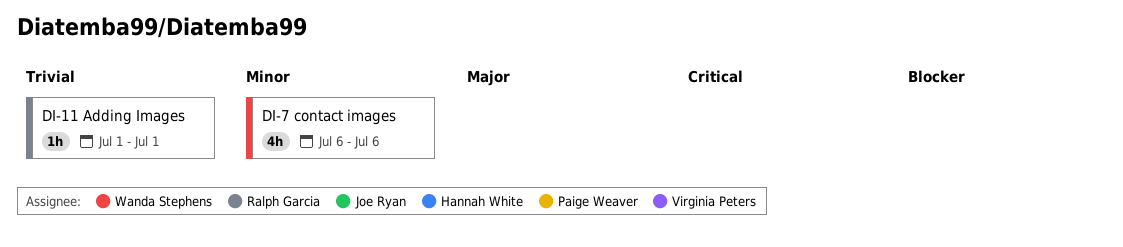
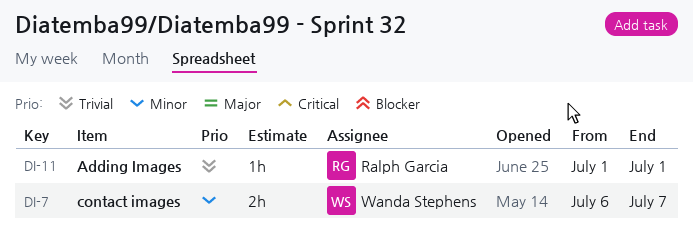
DI-7, estimate: 4h -> 2h
DI-7, due: Jul 6 -> Jul 7

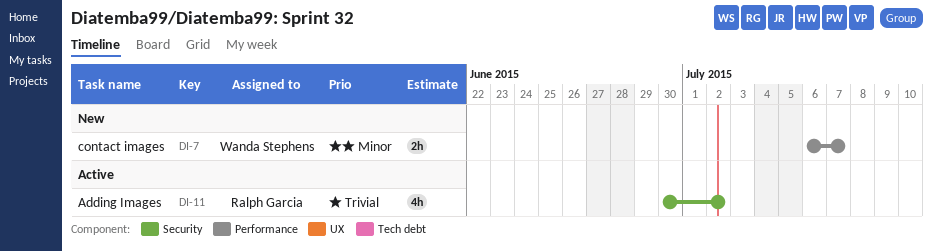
DI-11, estimate: 1h -> 4h
DI-11, start: Jul 1 -> Jun 30
DI-11, due: Jul 1 -> Jul 2

